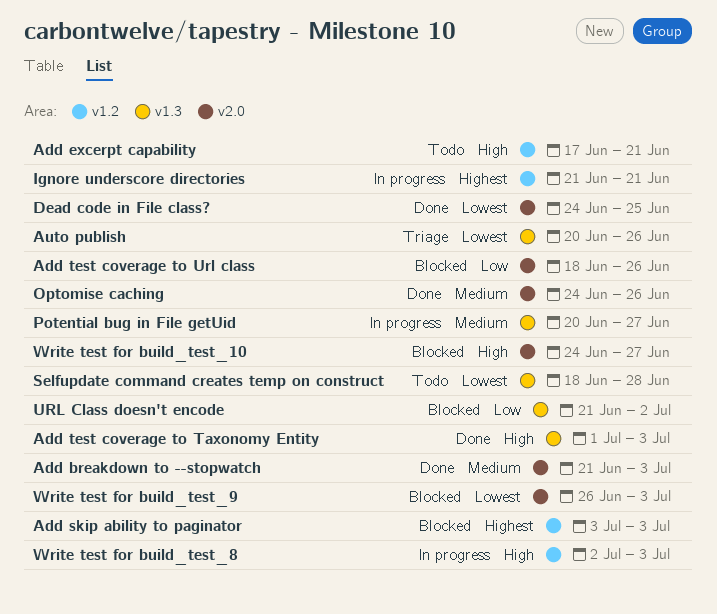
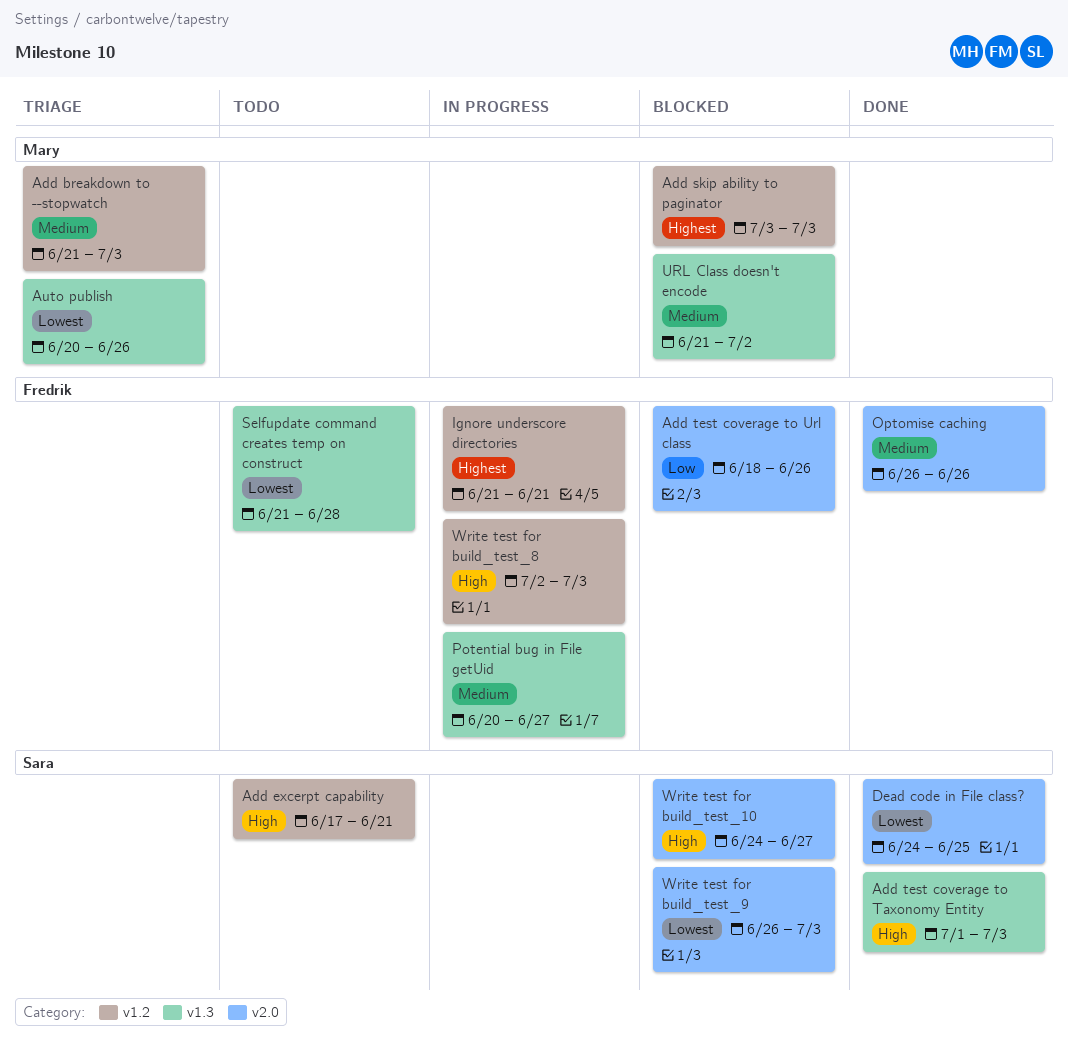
Add breakdown to --stopwatch, status: Done -> Triage
Add breakdown to --stopwatch, label: v2.0 -> v1.2
Optomise caching, start: Jun 24 -> Jun 26
Selfupdate command creates temp on construct, start: Jun 18 -> Jun 21
URL Class doesn't encode, priority: Low -> Medium

